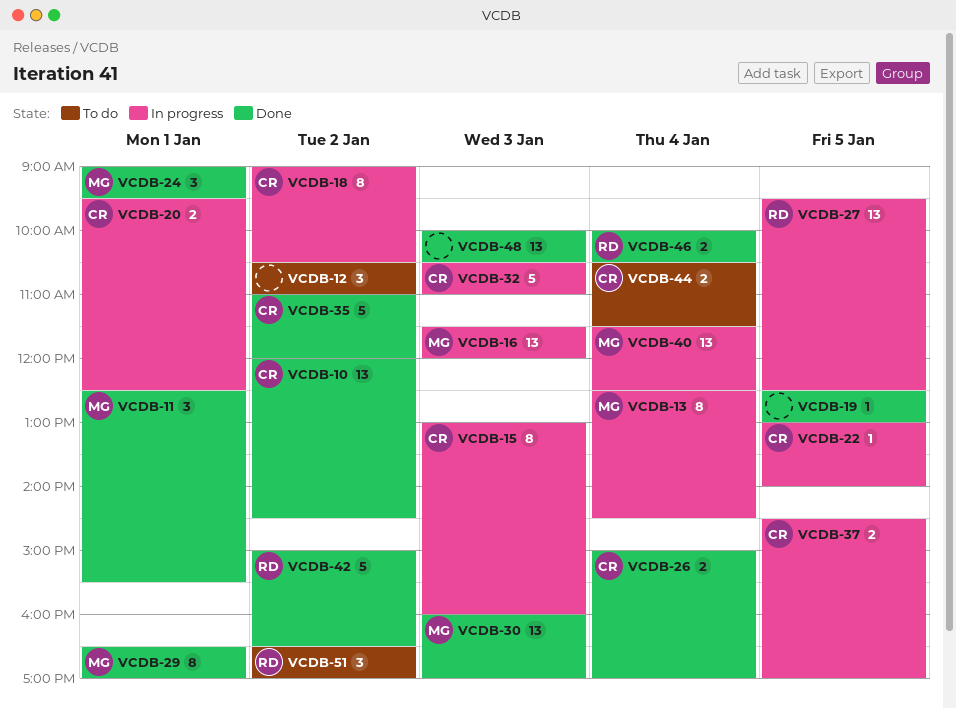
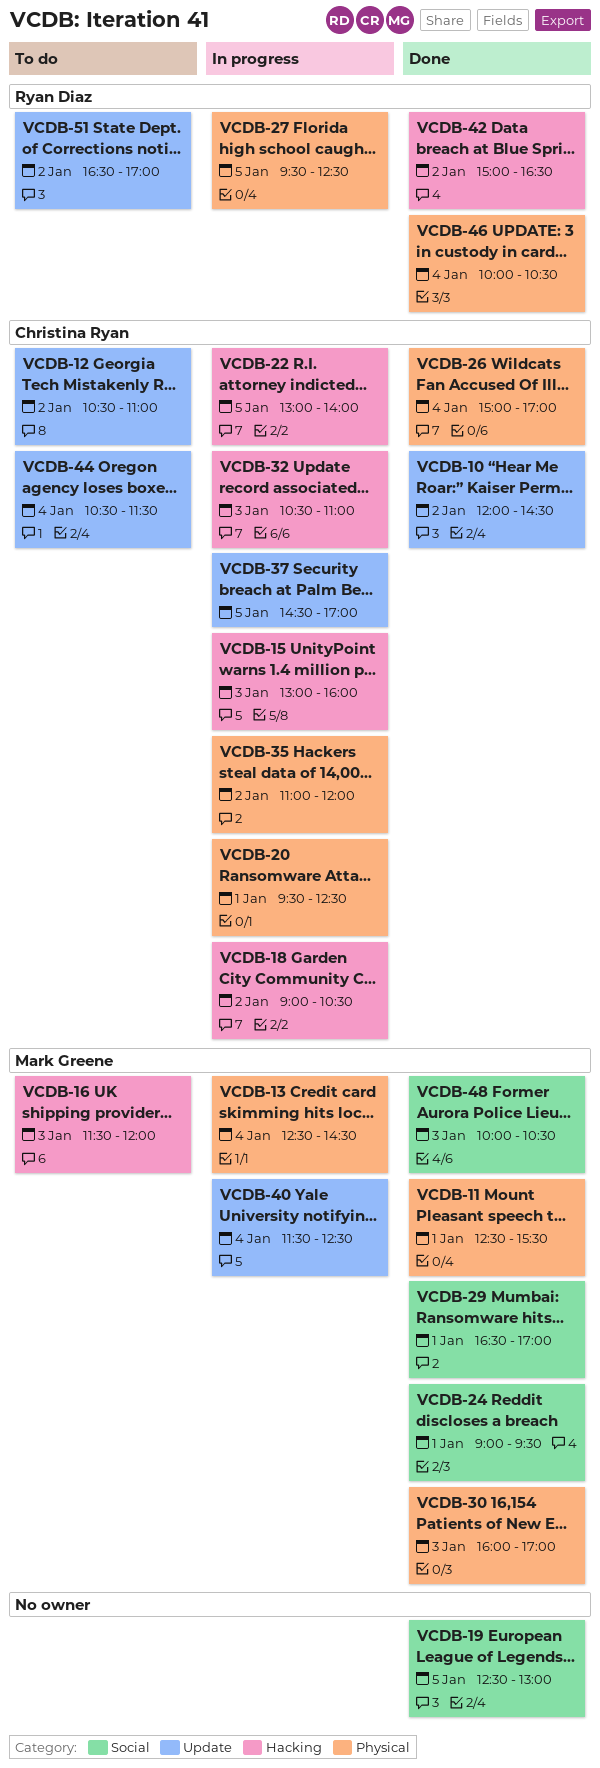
VCDB-12, owner: none -> Christina Ryan
VCDB-16, status: In progress -> To do
VCDB-35, status: Done -> In progress
VCDB-48, owner: none -> Mark Greene

